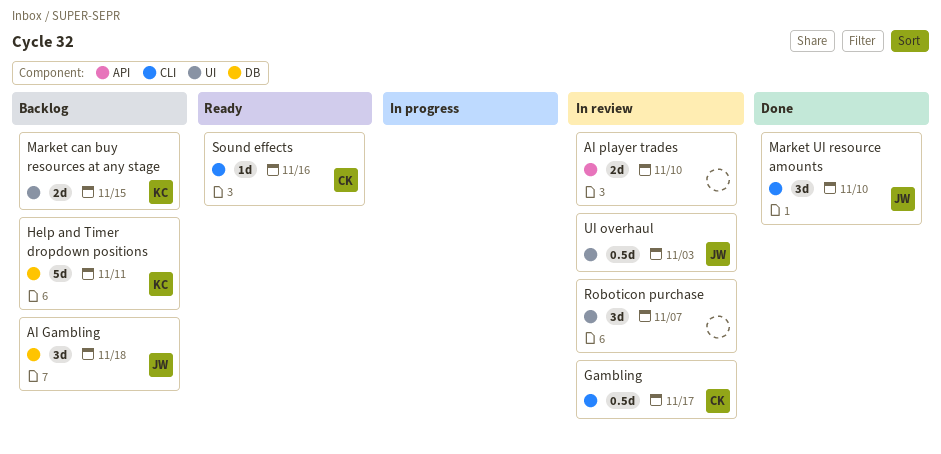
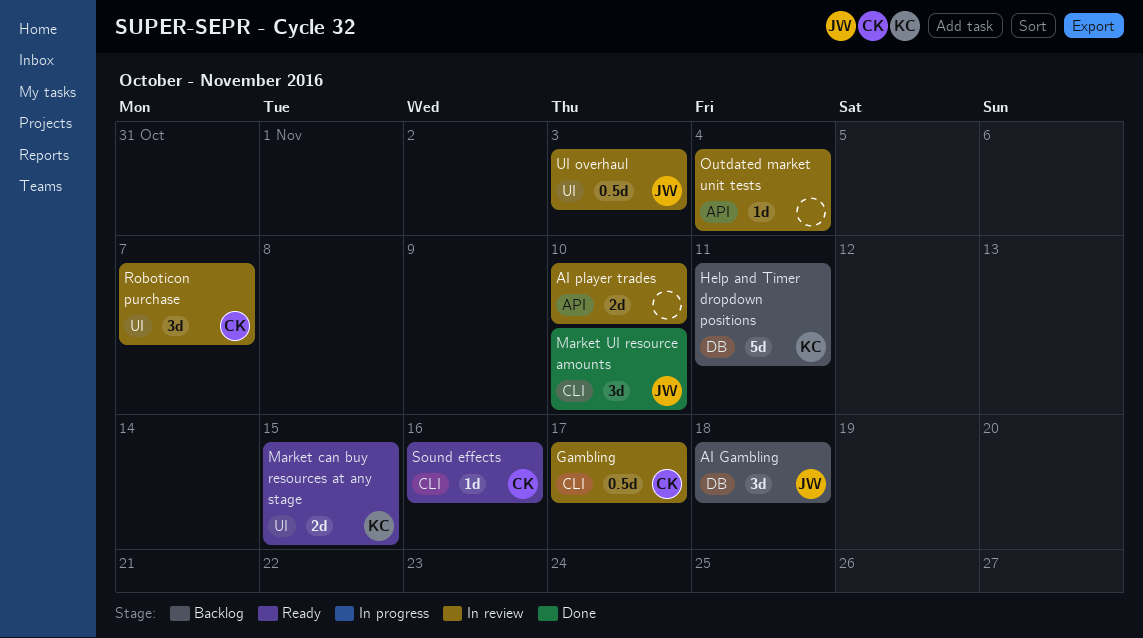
Market can buy resources at any stage, status: Backlog -> Ready
Outdated market unit tests: none -> present
Roboticon purchase, owner: none -> CK

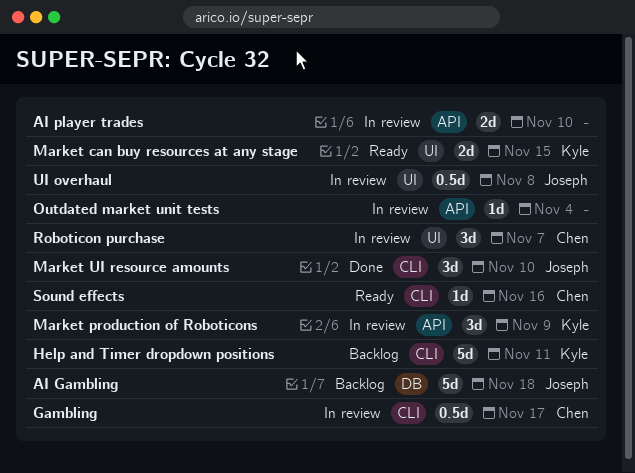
AI Gambling, estimate: 3d -> 5d
Help and Timer dropdown positions, label: DB -> CLI
Market production of Roboticons: none -> present
UI overhaul, due: Nov 3 -> Nov 8

